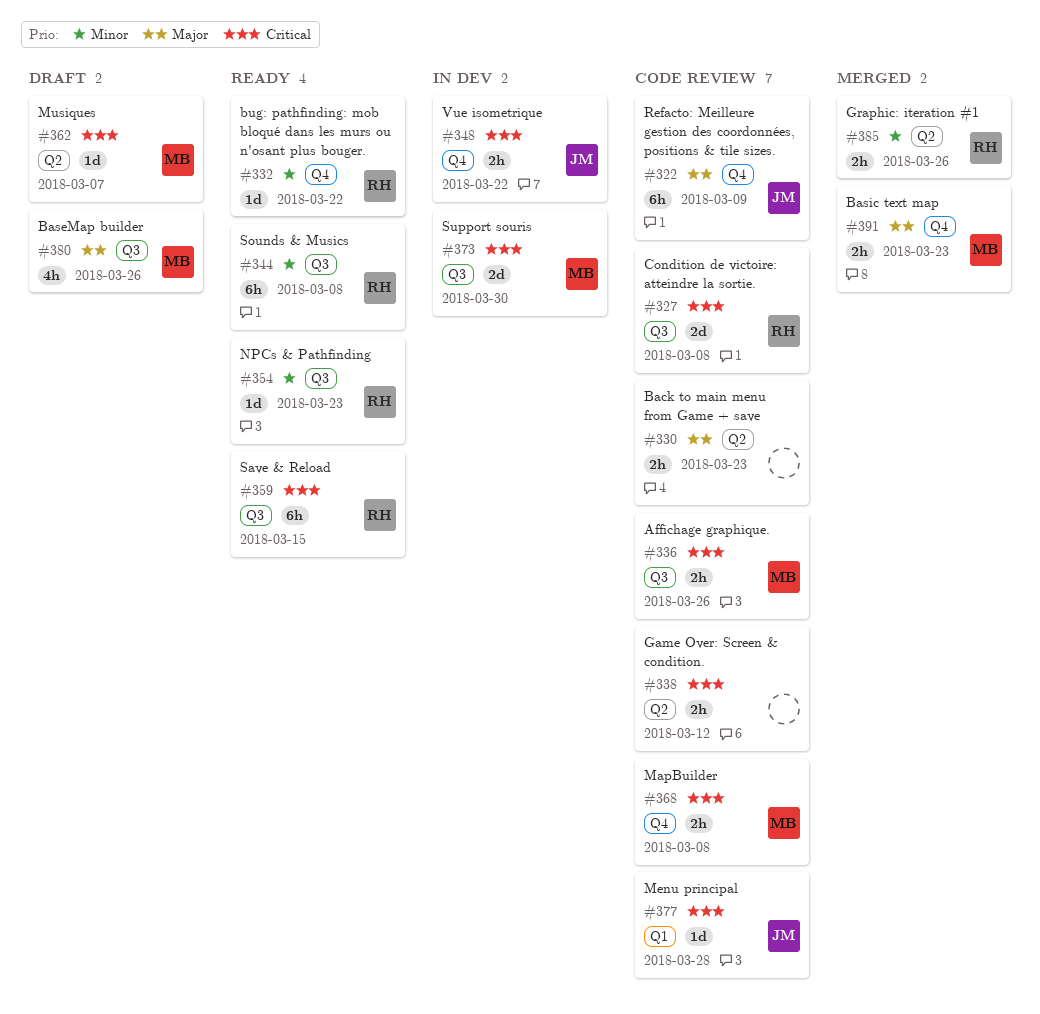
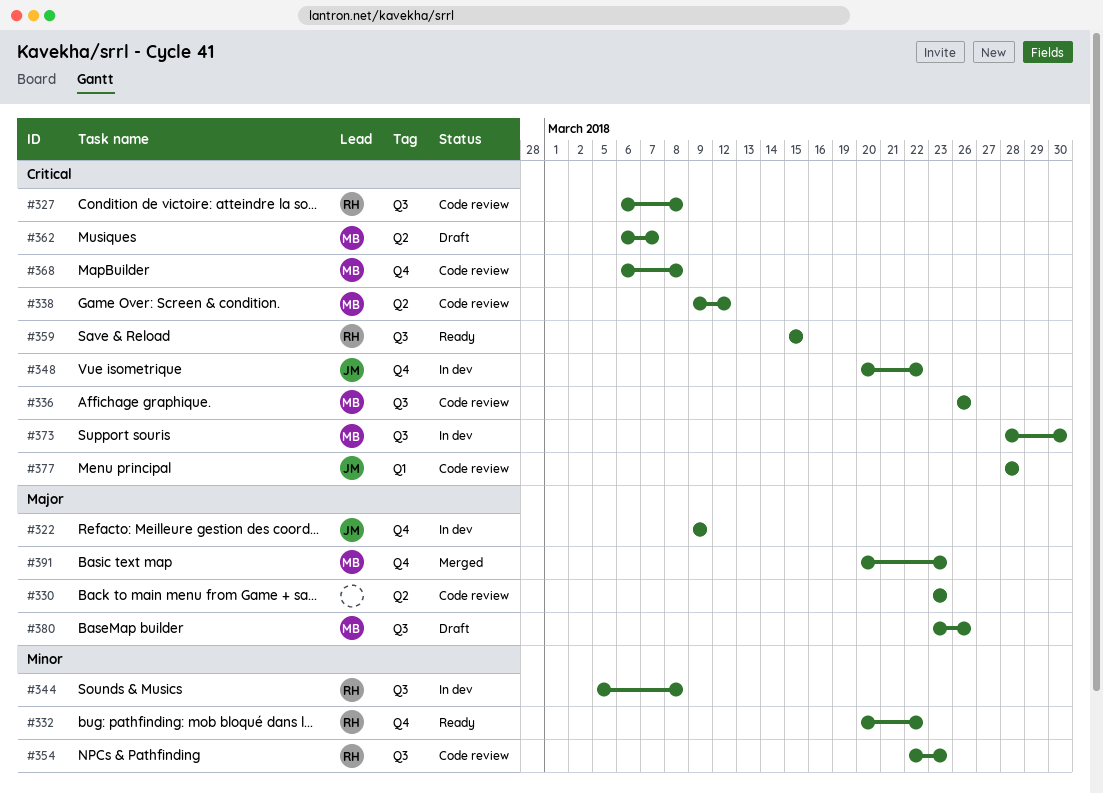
#322, status: Code review -> In dev
#338, owner: none -> MB
#344, status: Ready -> In dev
#354, status: Ready -> Code review
#385: present -> none

